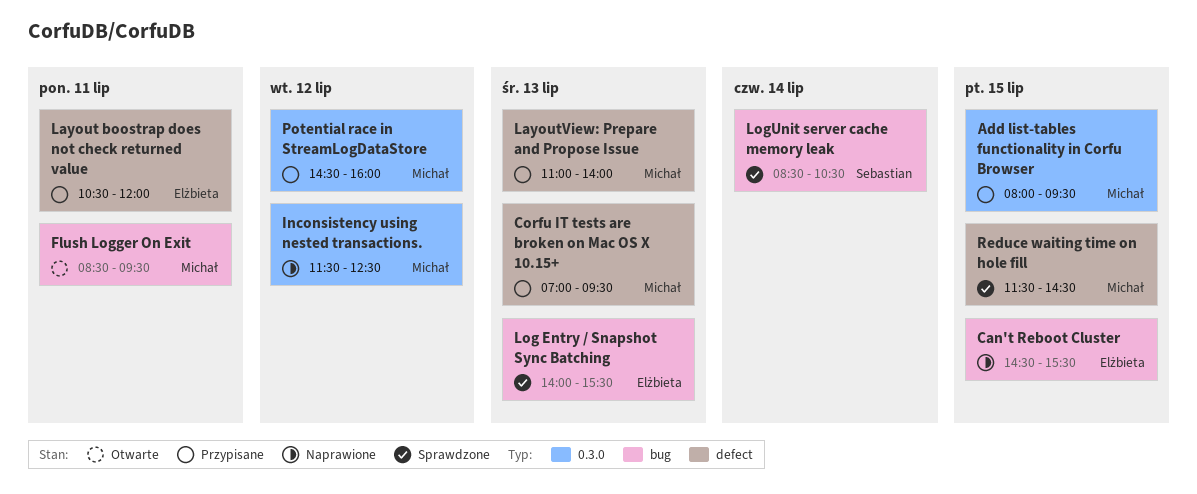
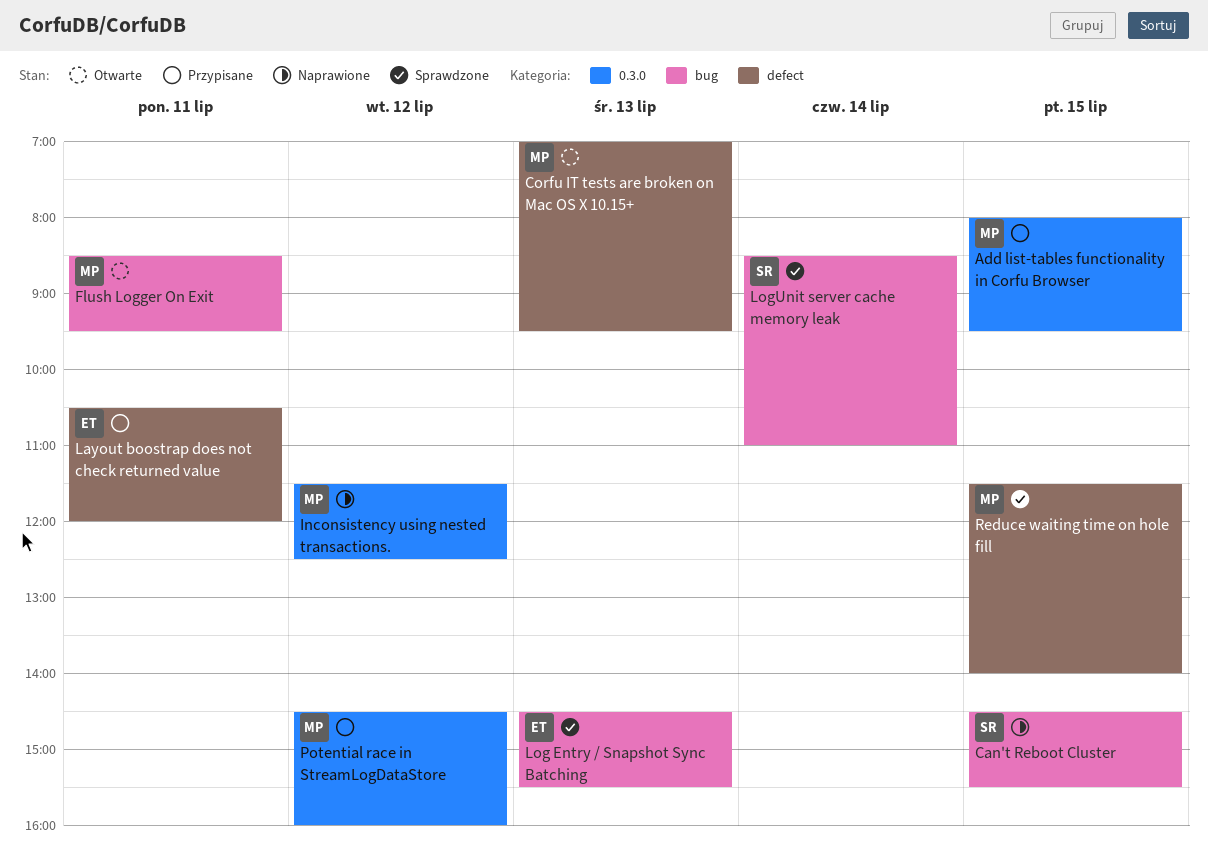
Can't Reboot Cluster, owner: Elżbieta -> Sebastian
Corfu IT tests are broken on Mac OS X 10.15+, status: Przypisane -> Otwarte
LayoutView: Prepare and Propose Issue: present -> none
Log Entry / Snapshot Sync Batching, begins: 14:00 -> 14:30
LogUnit server cache memory leak, ends: 10:30 -> 11:00
Reduce waiting time on hole fill, ends: 14:30 -> 14:00

